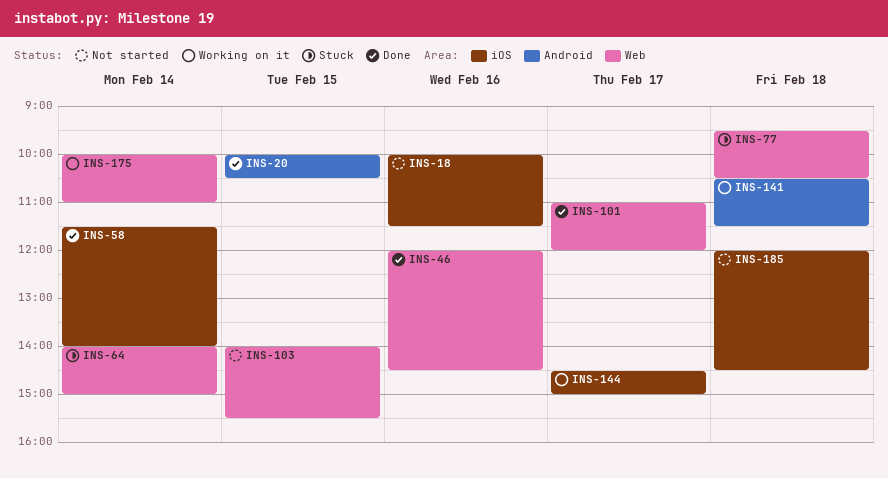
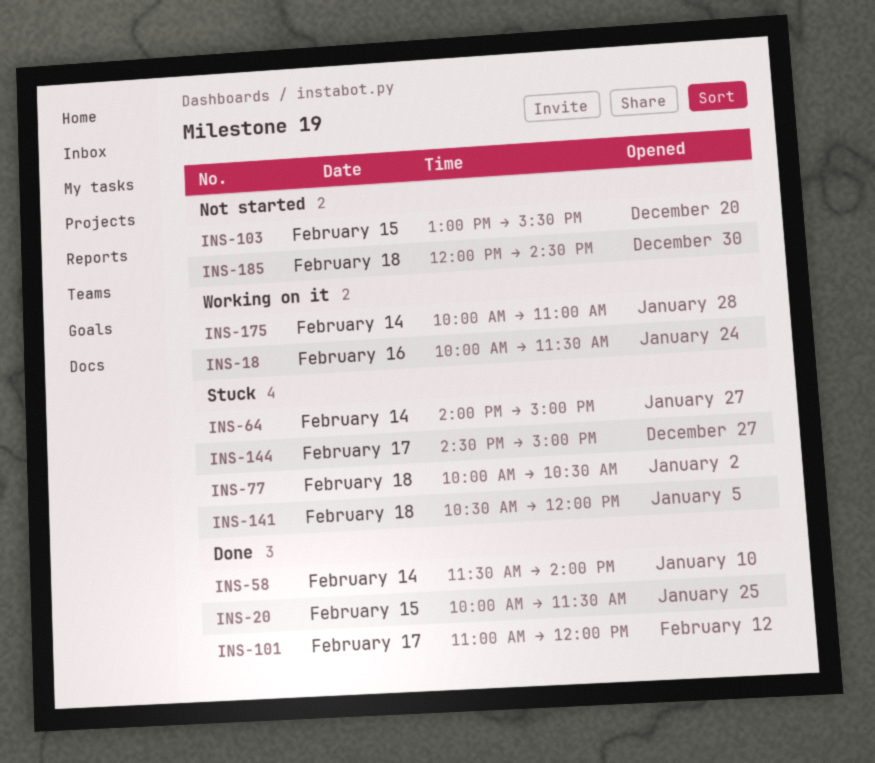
INS-18, status: Not started -> Working on it
INS-20, ends: 10:30 -> 11:30
INS-46: present -> none
INS-77, begins: 09:30 -> 10:00
INS-103, begins: 14:00 -> 13:00
INS-141, status: Working on it -> Stuck
INS-141, ends: 11:30 -> 12:00
INS-144, status: Working on it -> Stuck

